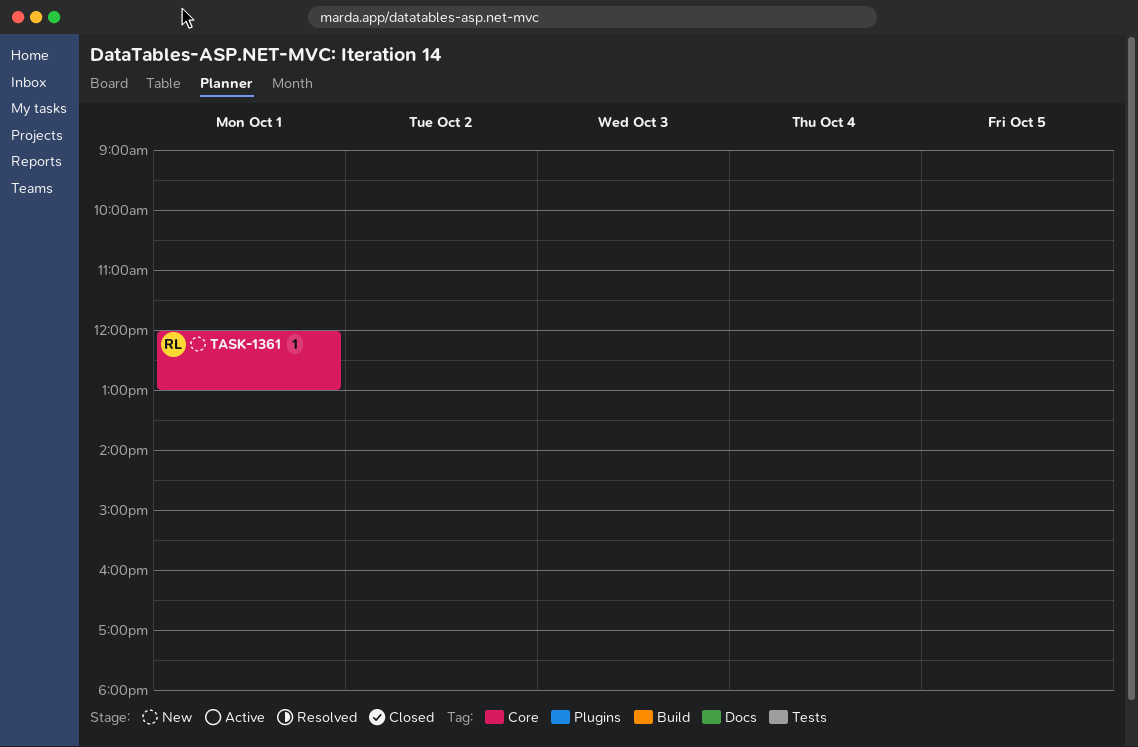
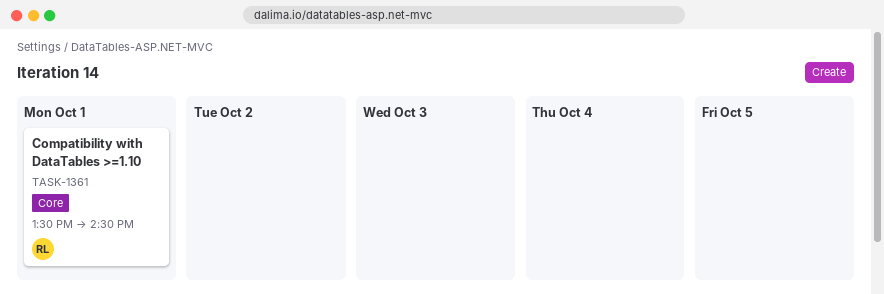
TASK-1361, begins: 12:00 -> 13:30
TASK-1361, ends: 13:00 -> 14:30

